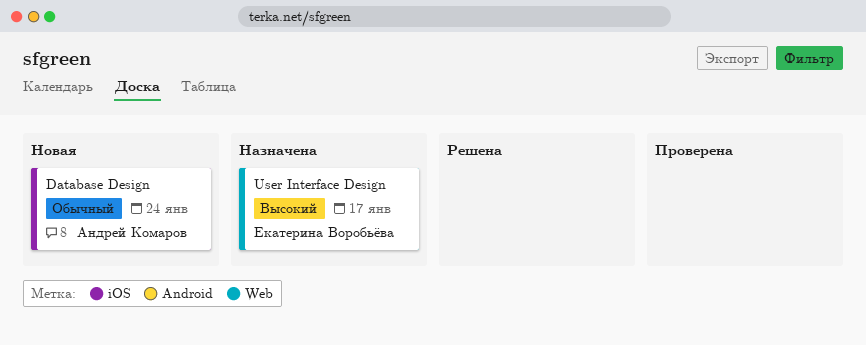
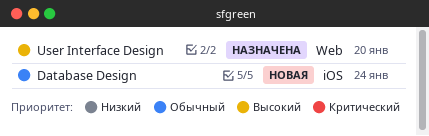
User Interface Design, due: Jan 17 -> Jan 20

